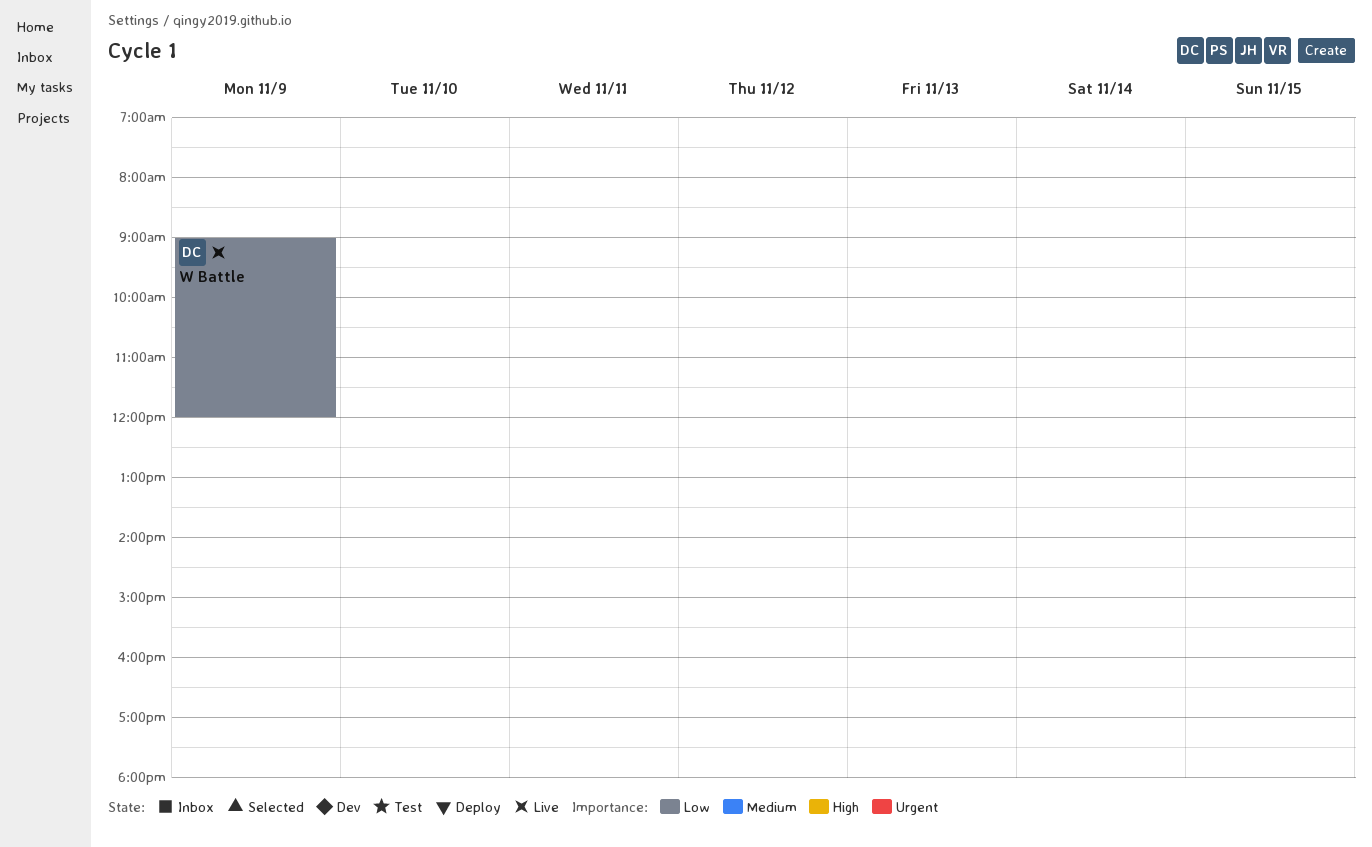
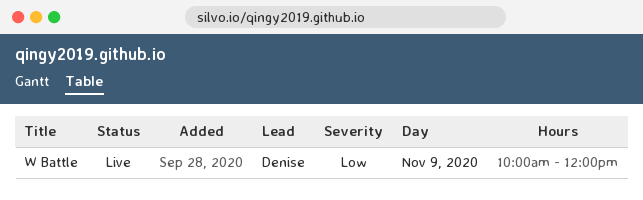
W Battle, begins: 09:00 -> 10:00

